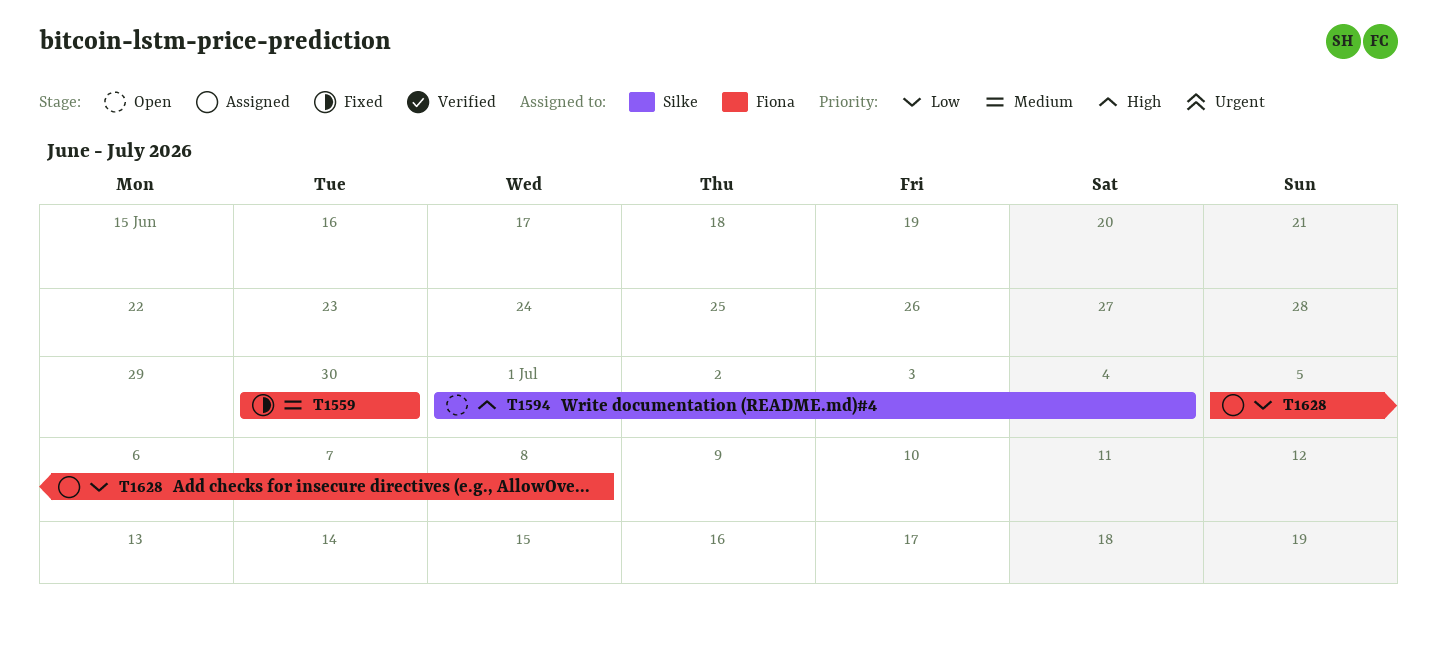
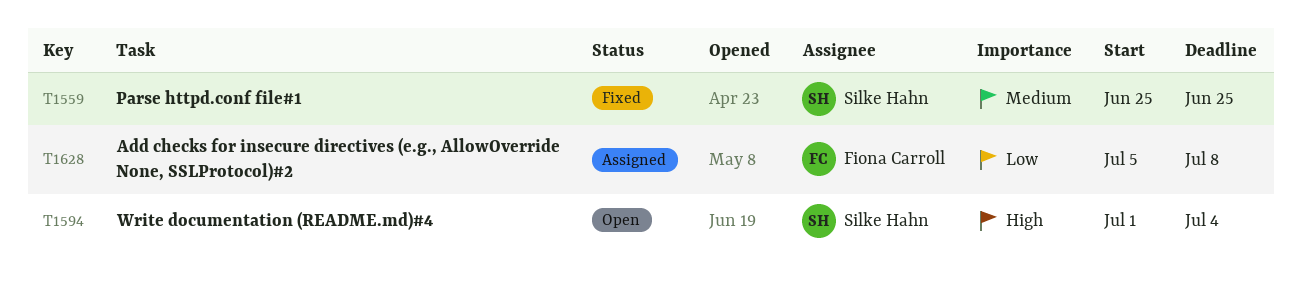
T1559, owner: Fiona Carroll -> Silke Hahn
T1559, start: Jun 30 -> Jun 25
T1559, due: Jun 30 -> Jun 25

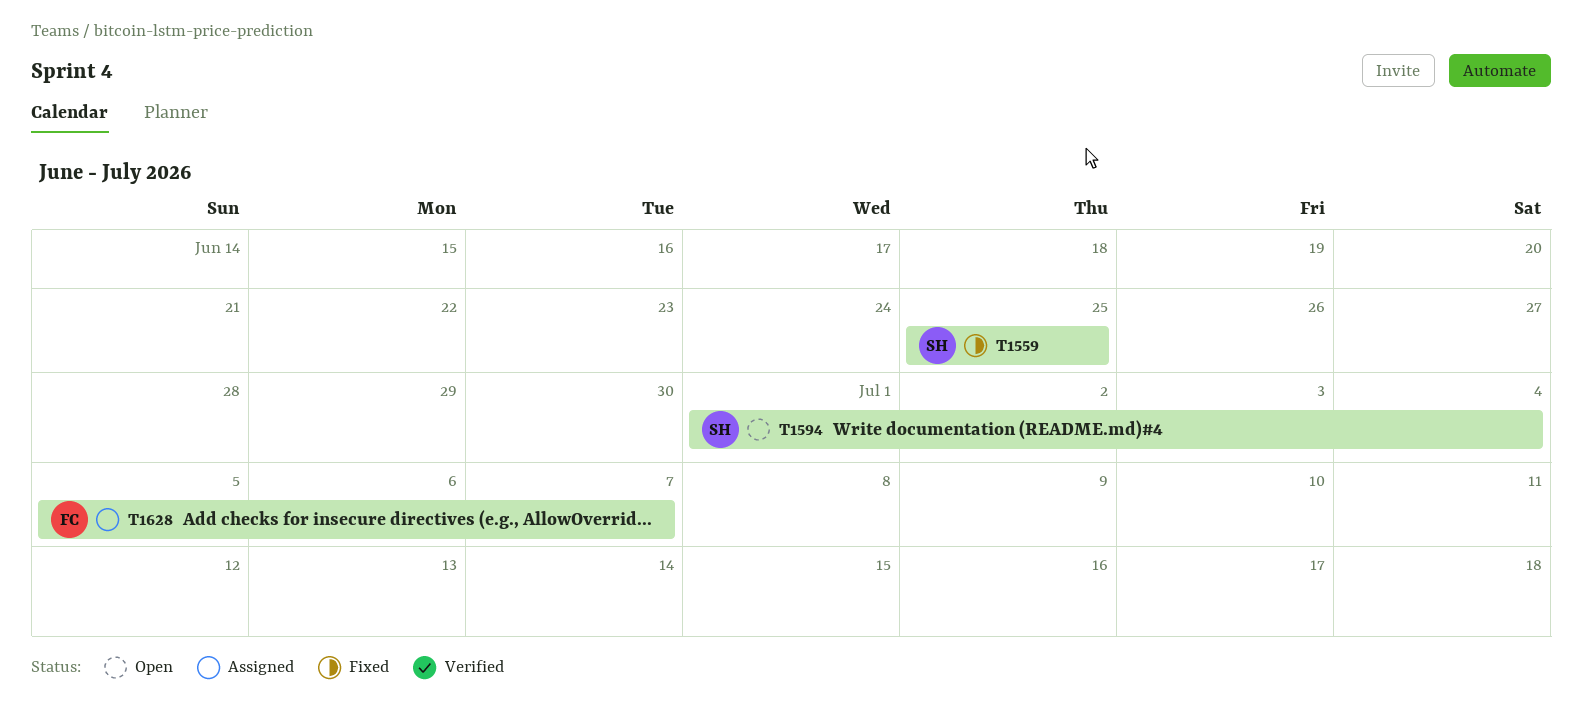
T1628, due: Jul 8 -> Jul 7

